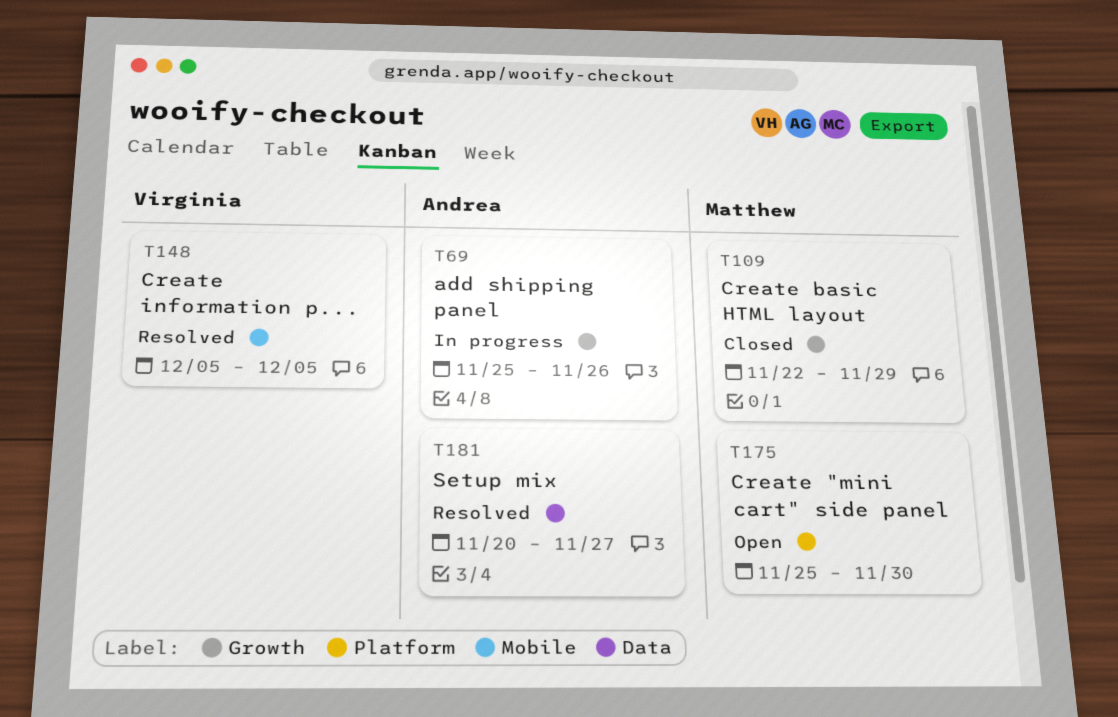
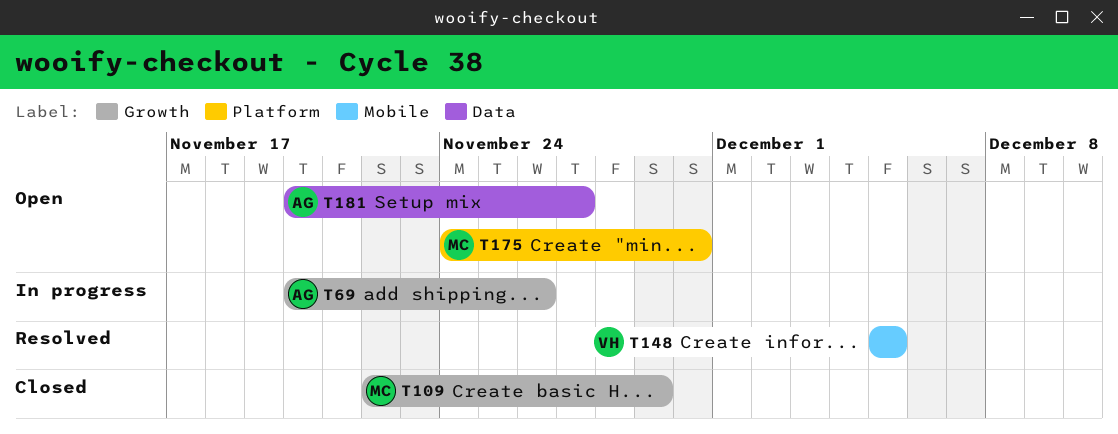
T69, start: Nov 25 -> Nov 20
T175, start: Nov 25 -> Nov 24
T181, status: Resolved -> Open

